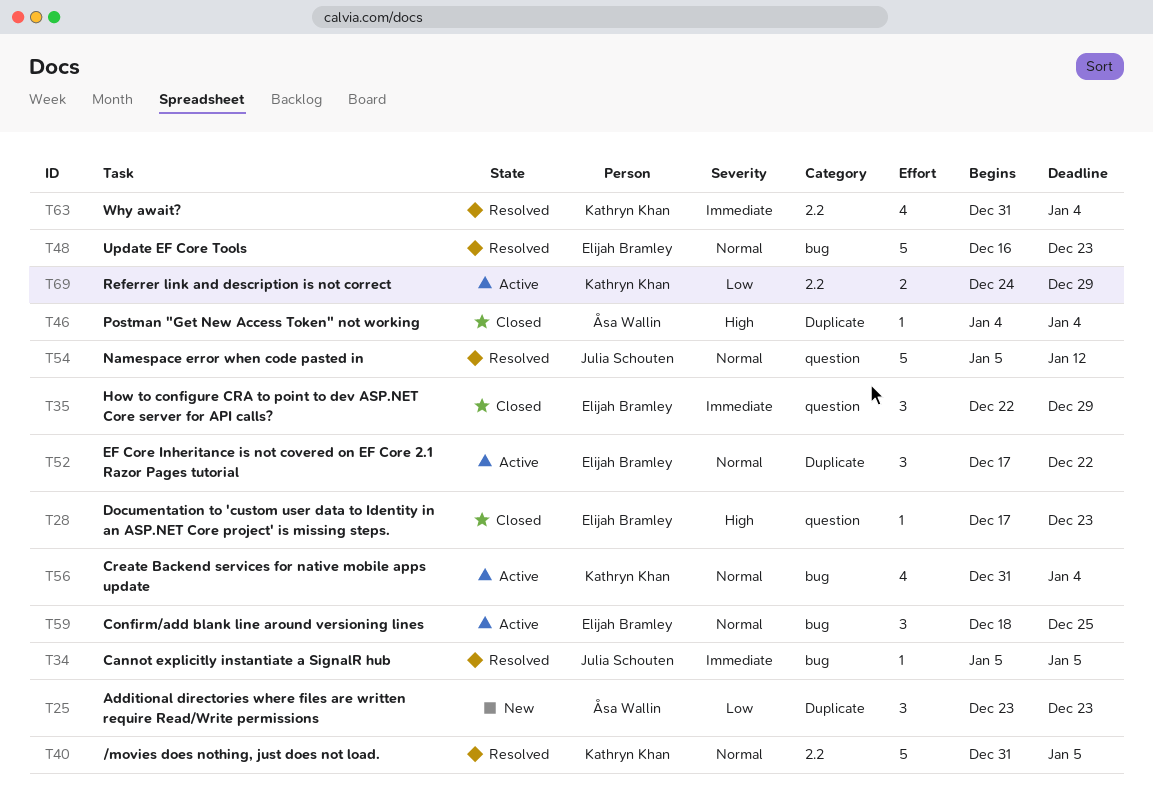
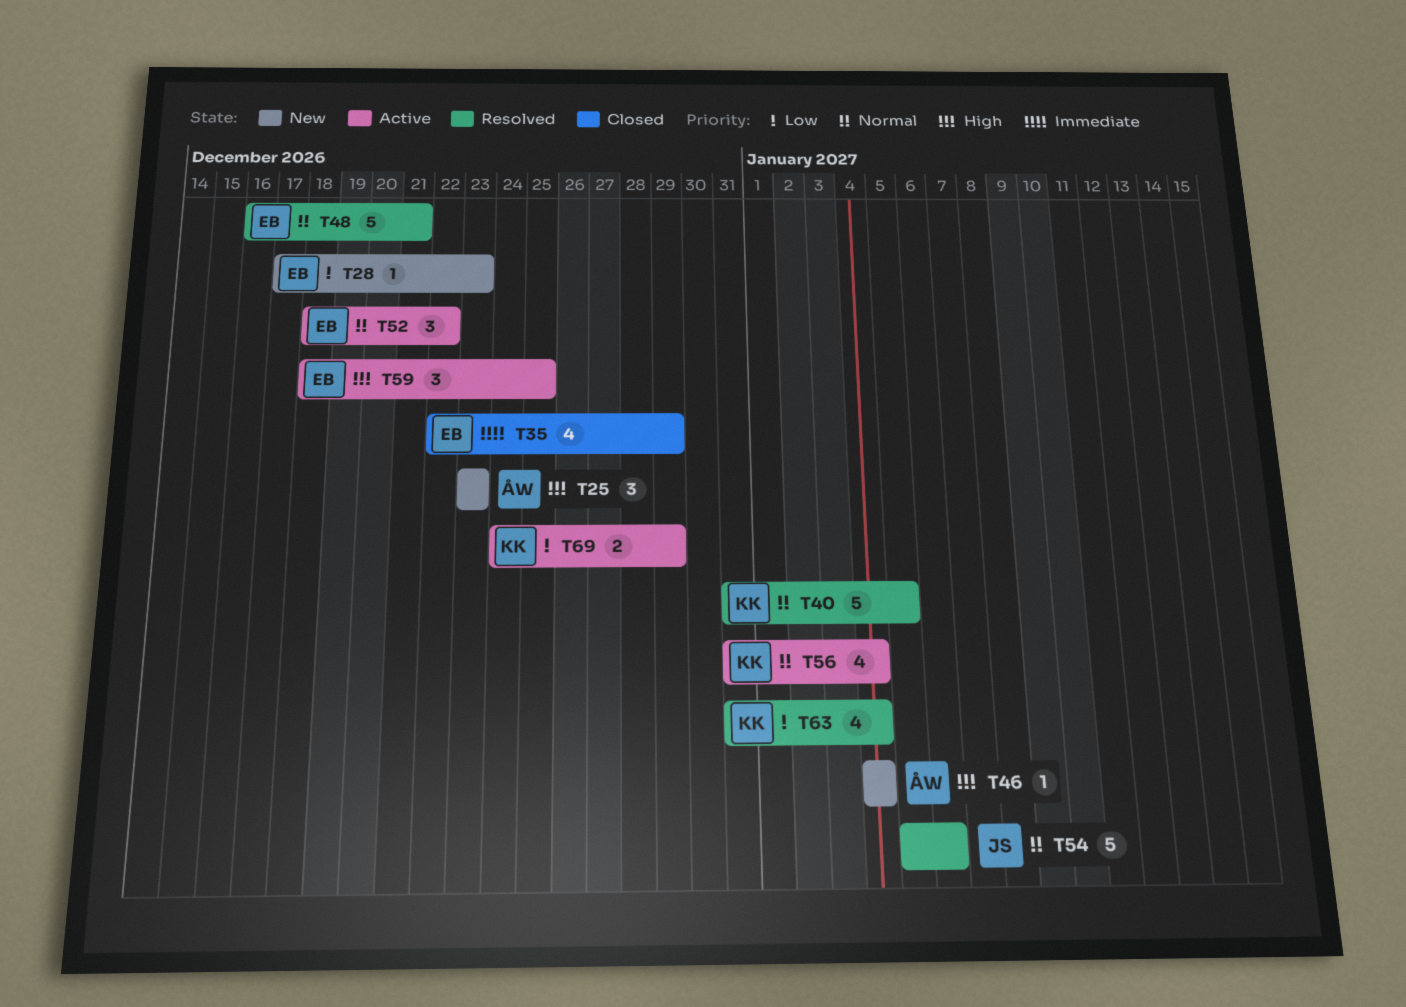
T25, priority: Low -> High
T28, status: Closed -> New
T28, priority: High -> Low
T34: present -> none
T35, estimate: 3 -> 4
T46, status: Closed -> New
T48, due: Dec 23 -> Dec 21
T52, start: Dec 17 -> Dec 18
T54, due: Jan 12 -> Jan 6
T59, priority: Normal -> High
T63, priority: Immediate -> Low

